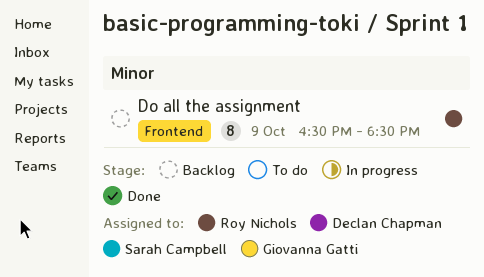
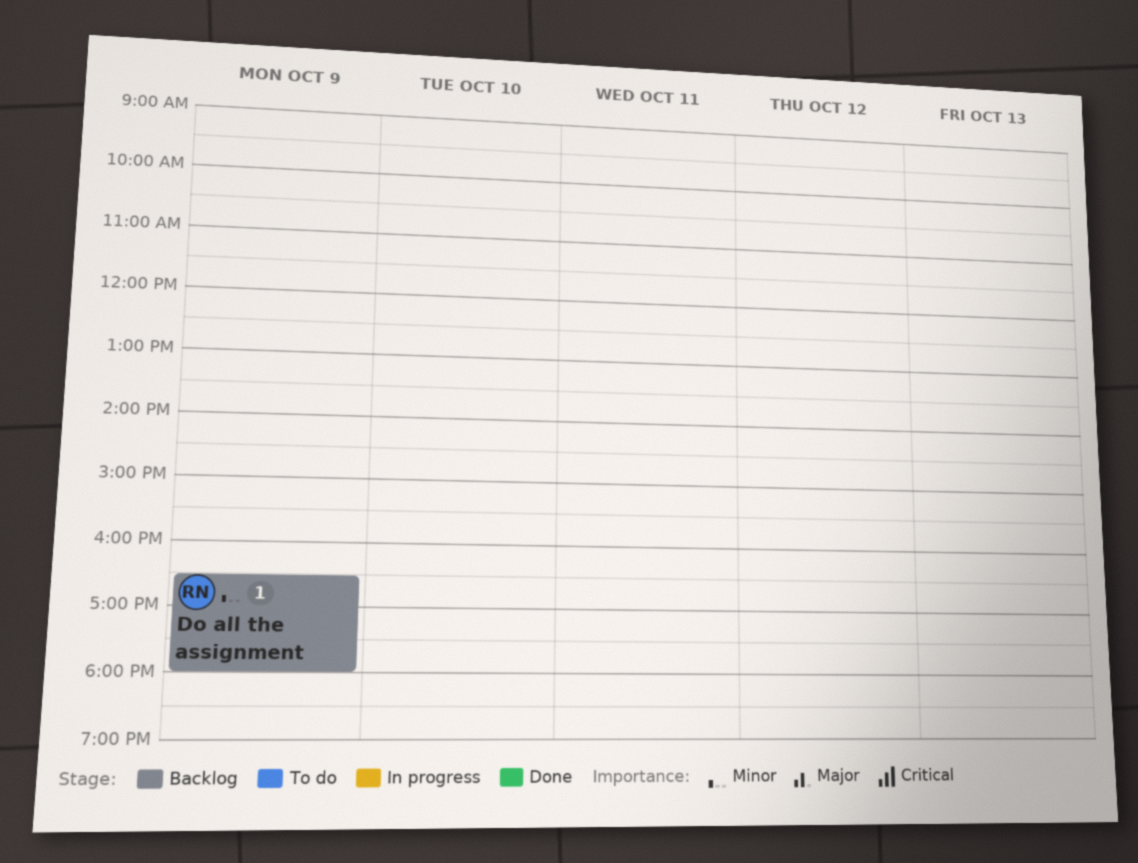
Do all the assignment, estimate: 8 -> 1
Do all the assignment, ends: 18:30 -> 18:00

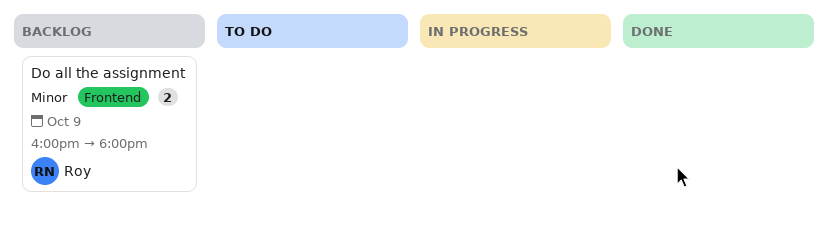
Do all the assignment, estimate: 1 -> 2
Do all the assignment, begins: 16:30 -> 16:00

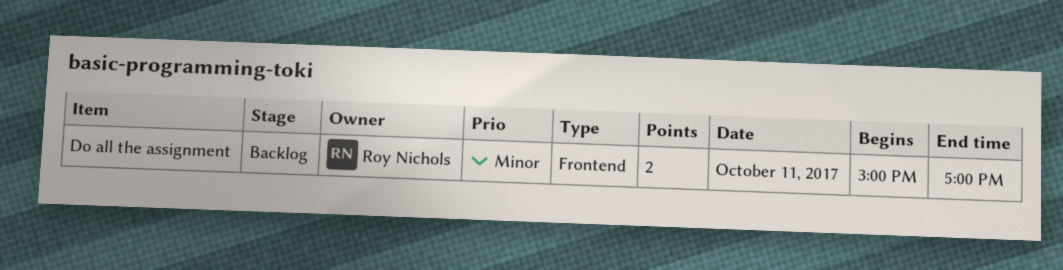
Do all the assignment, day: Oct 9 -> Oct 11
Do all the assignment, begins: 16:00 -> 15:00
Do all the assignment, ends: 18:00 -> 17:00

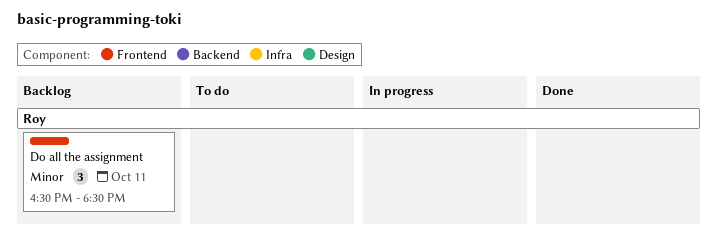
Do all the assignment, estimate: 2 -> 3
Do all the assignment, begins: 15:00 -> 16:30
Do all the assignment, ends: 17:00 -> 18:30

